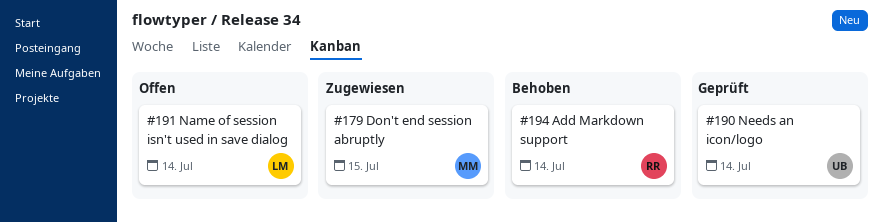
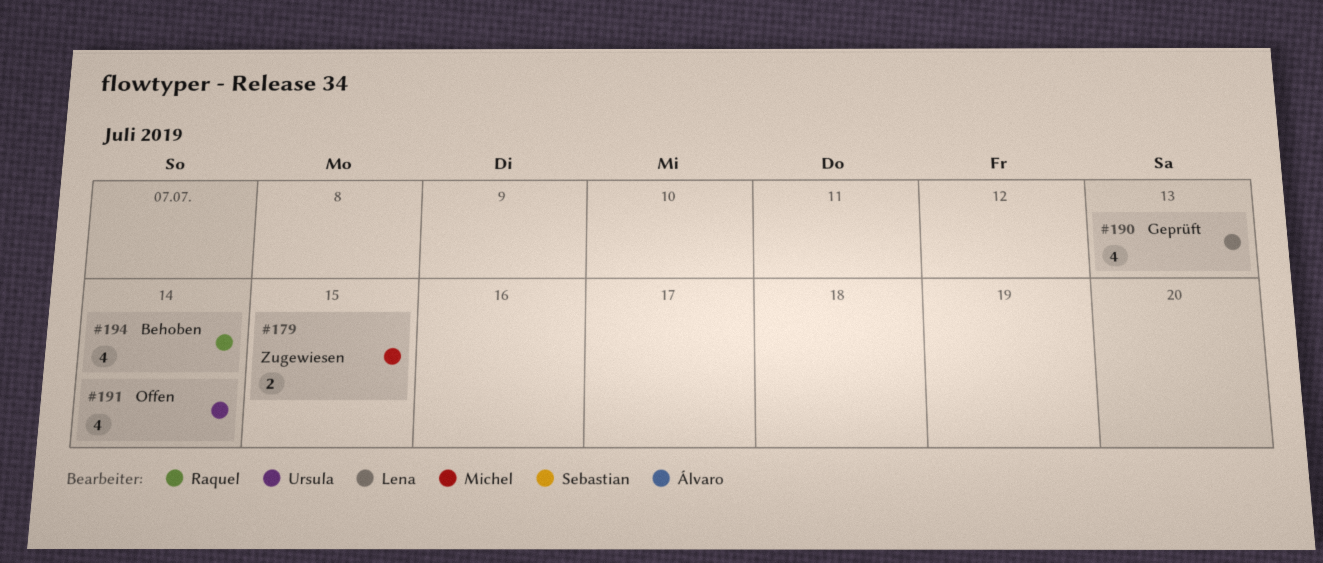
#190, owner: Ursula -> Lena
#190, due: Jul 14 -> Jul 13
#191, owner: Lena -> Ursula

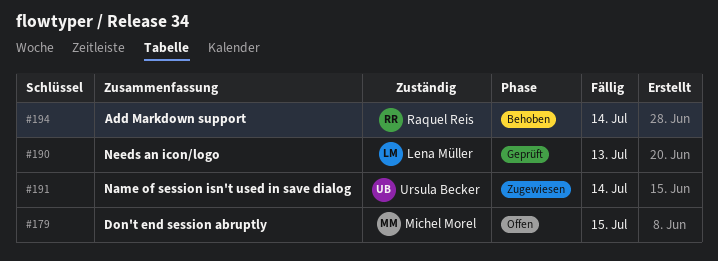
#179, status: Zugewiesen -> Offen
#191, status: Offen -> Zugewiesen

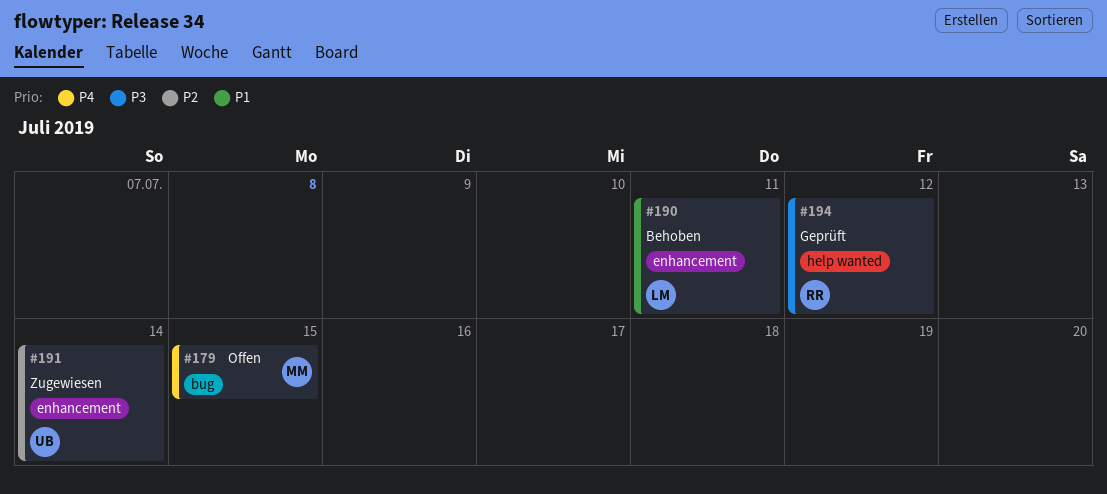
#190, status: Geprüft -> Behoben
#190, due: Jul 13 -> Jul 11
#194, status: Behoben -> Geprüft
#194, due: Jul 14 -> Jul 12

